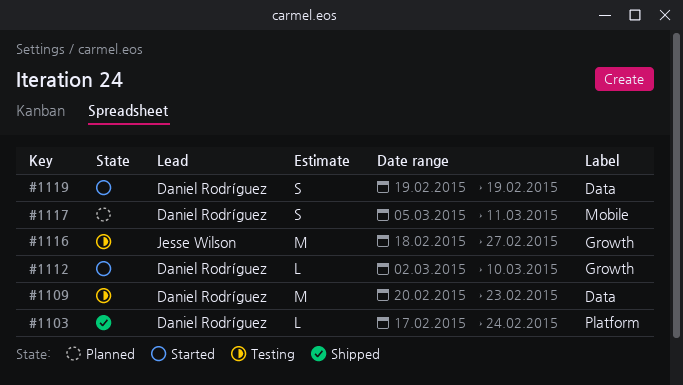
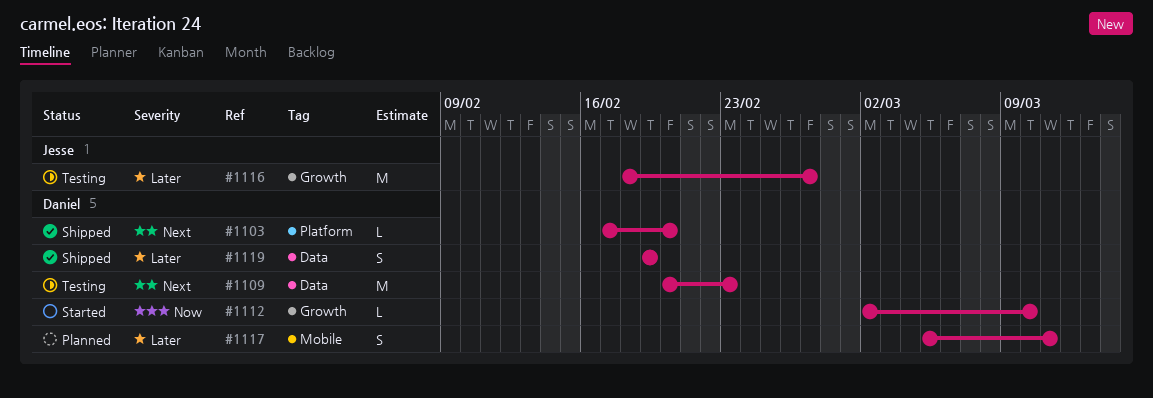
#1103, due: Feb 24 -> Feb 20
#1119, status: Started -> Shipped

